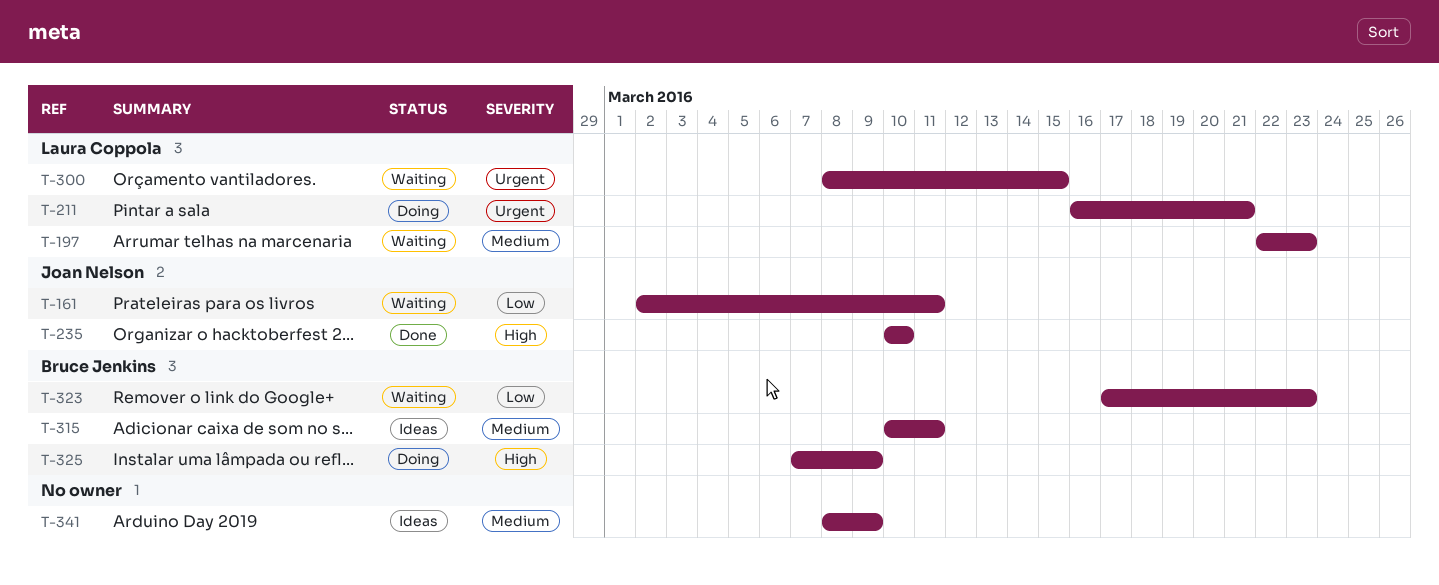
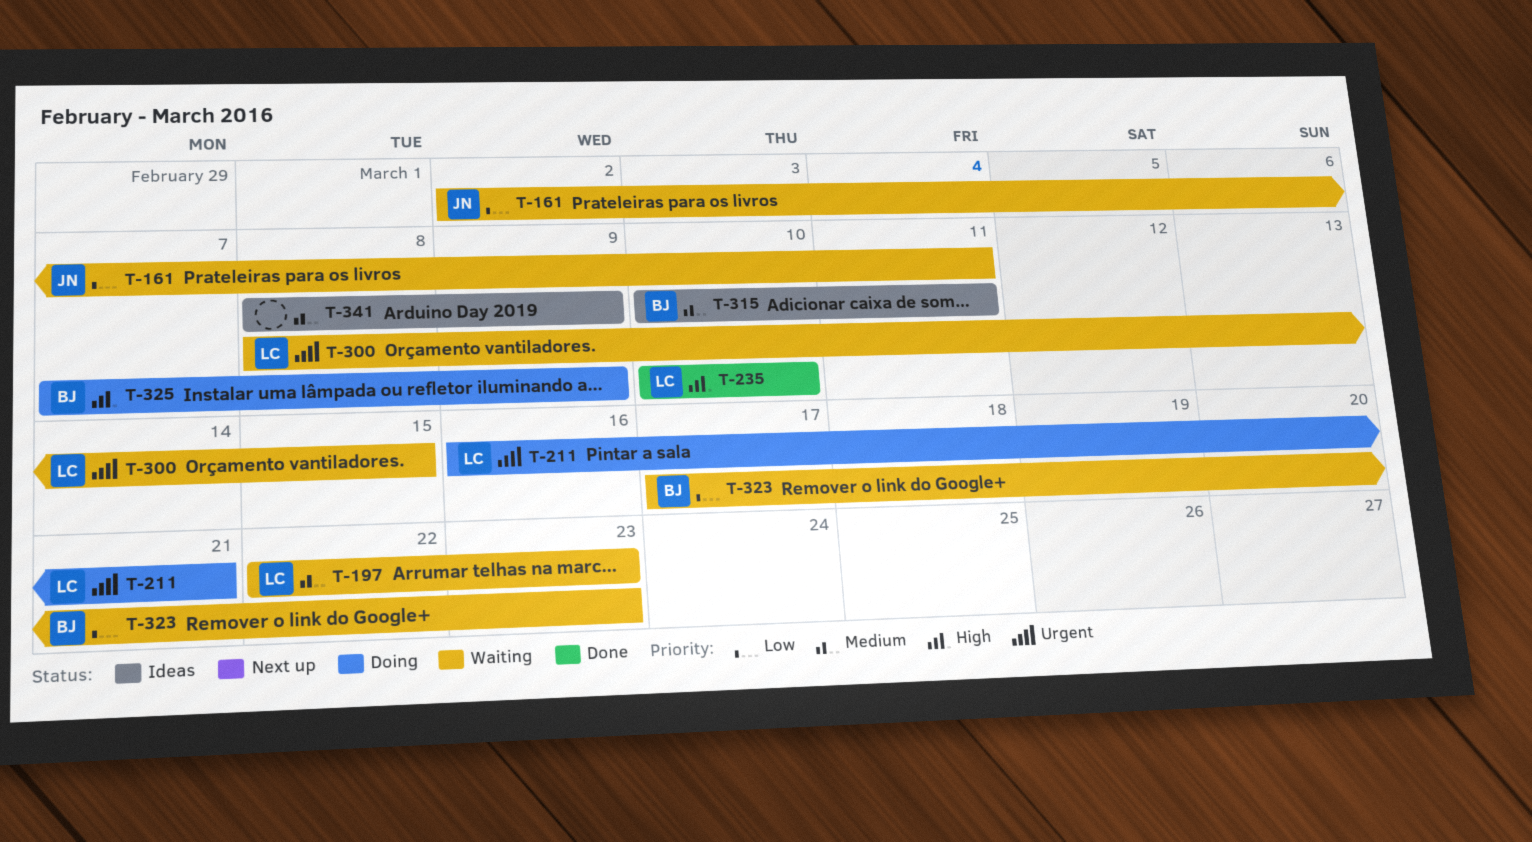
T-235, owner: Joan Nelson -> Laura Coppola

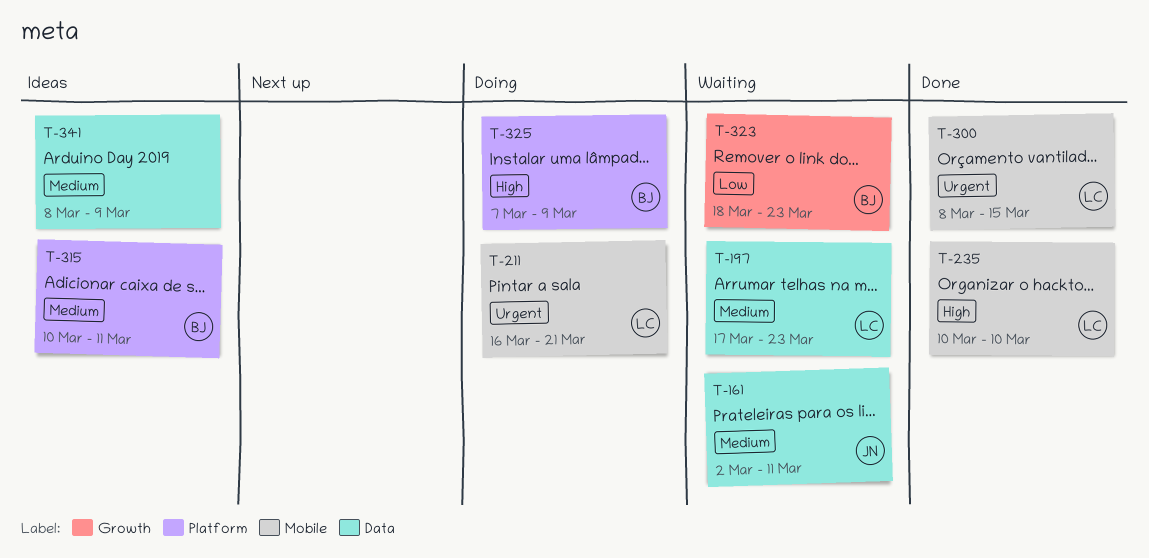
T-161, priority: Low -> Medium
T-197, start: Mar 22 -> Mar 17
T-300, status: Waiting -> Done
T-323, start: Mar 17 -> Mar 18

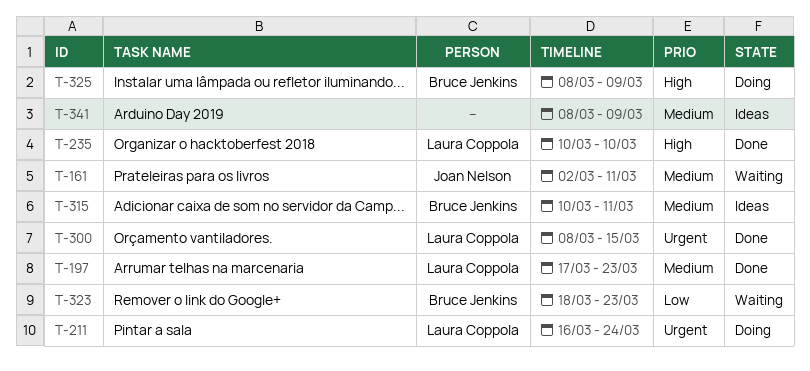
T-197, status: Waiting -> Done
T-211, due: Mar 21 -> Mar 24
T-325, start: Mar 7 -> Mar 8

